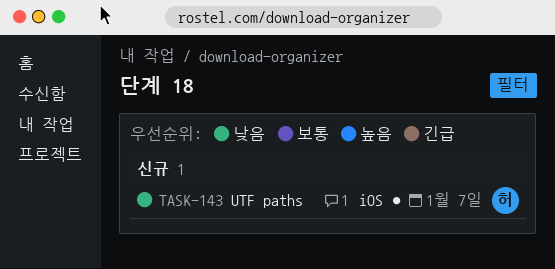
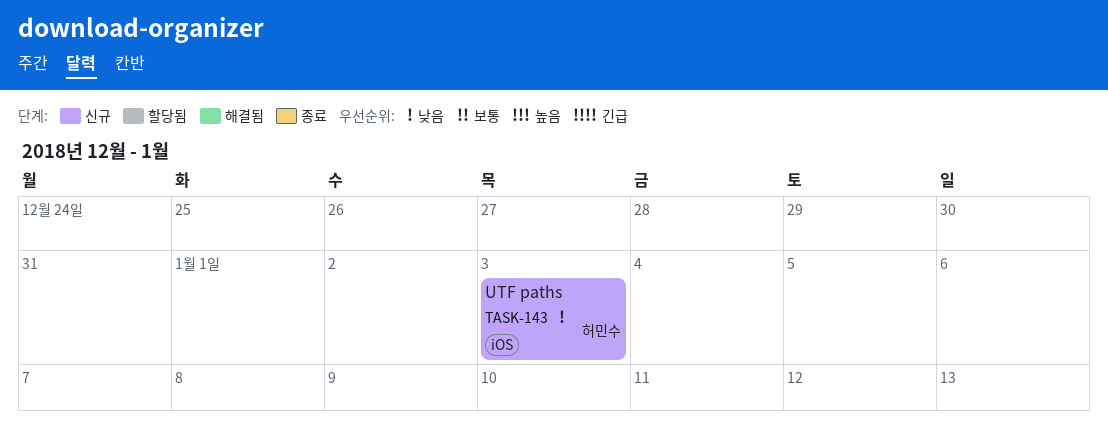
TASK-143, due: Jan 7 -> Jan 3

